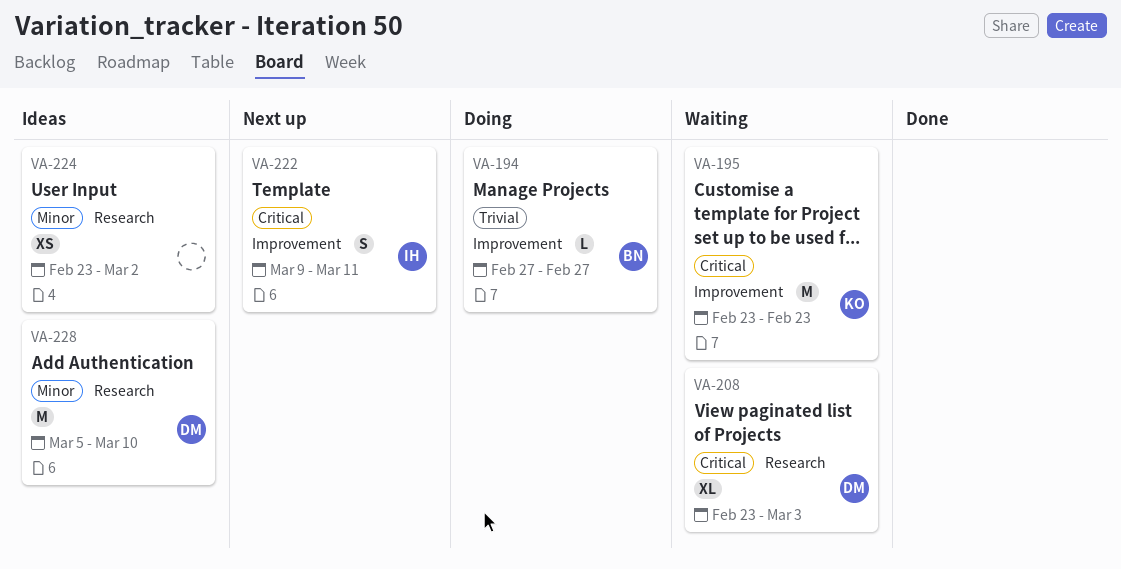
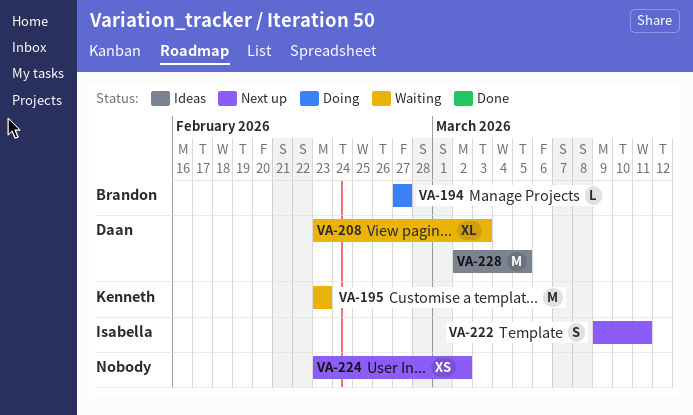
VA-224, status: Ideas -> Next up
VA-228, start: Mar 5 -> Mar 2
VA-228, due: Mar 10 -> Mar 5

